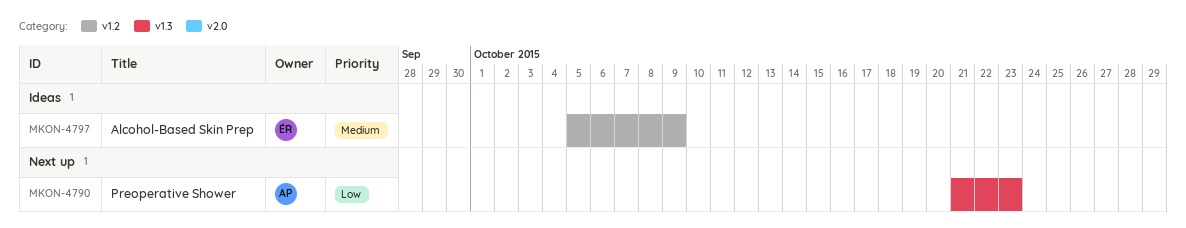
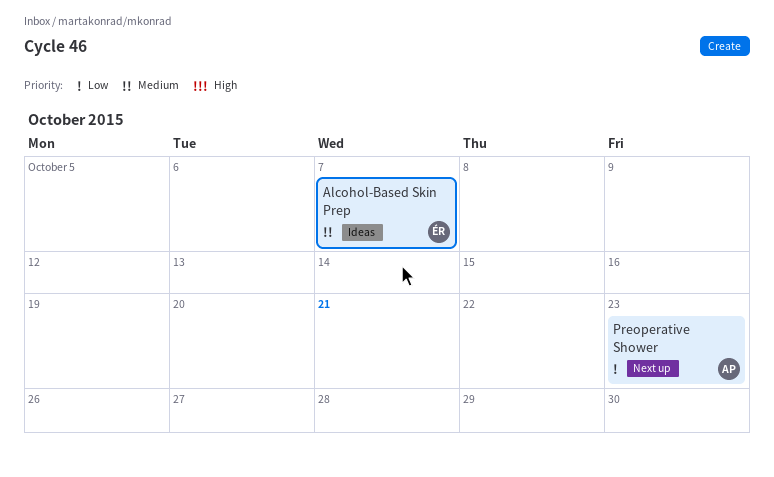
Alcohol-Based Skin Prep, due: Oct 9 -> Oct 7

